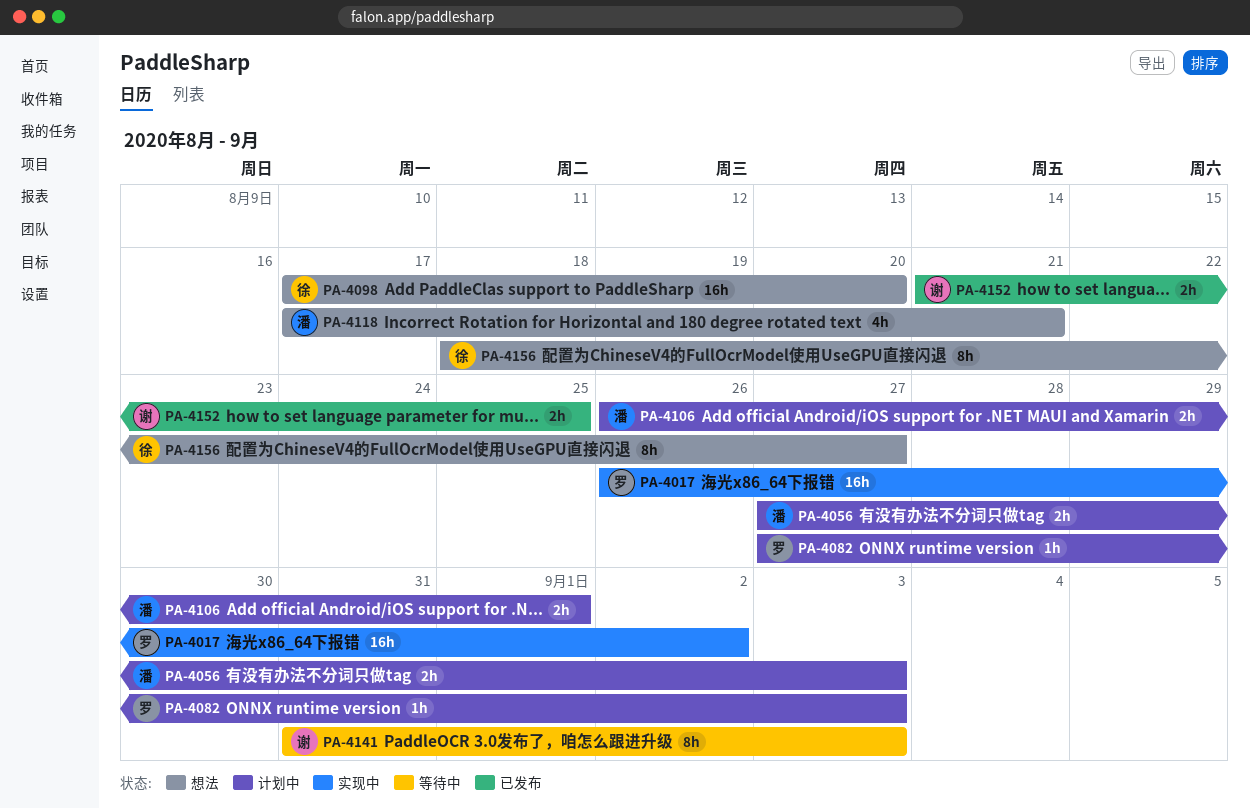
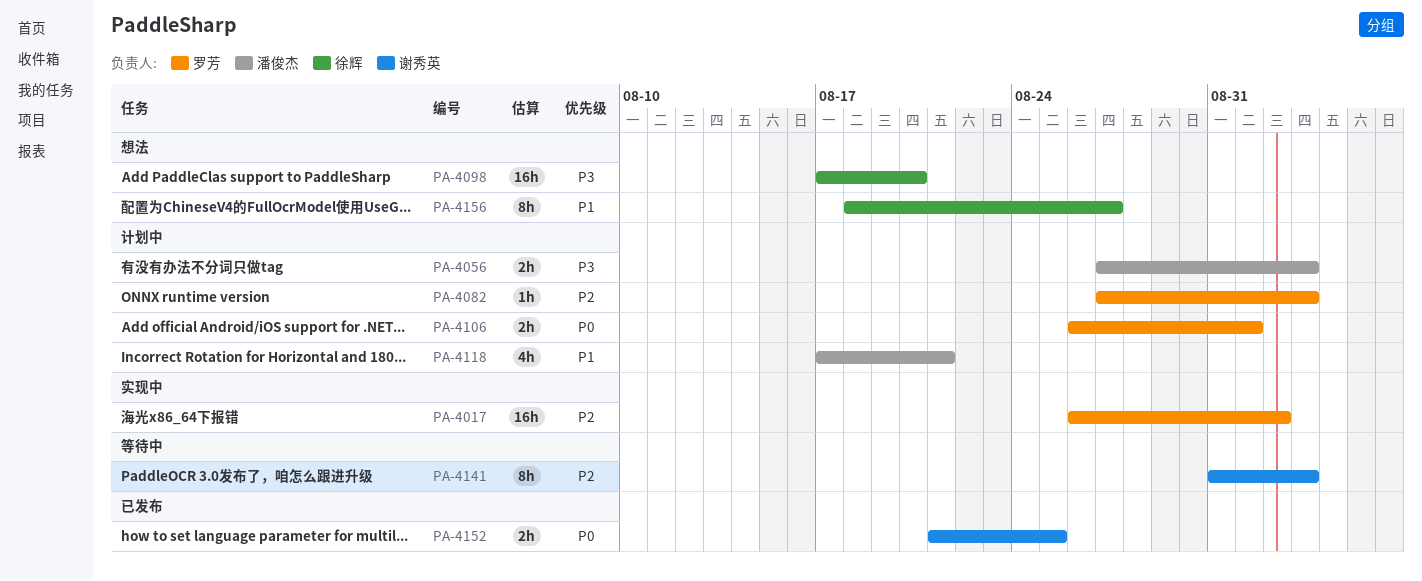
PA-4106, owner: 潘俊杰 -> 罗芳
PA-4118, status: 想法 -> 计划中

